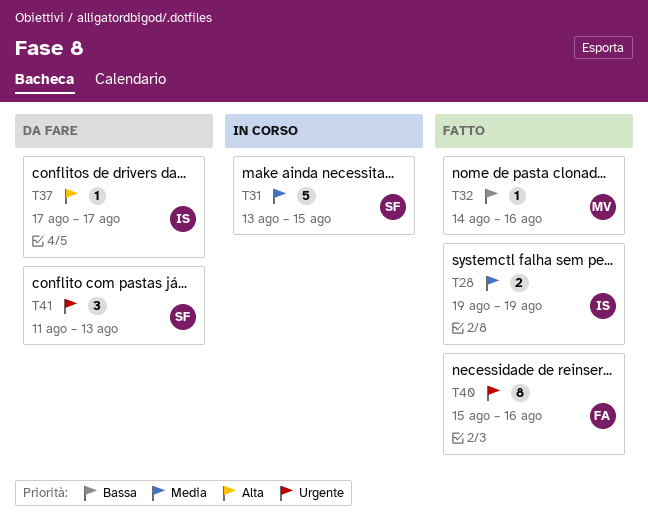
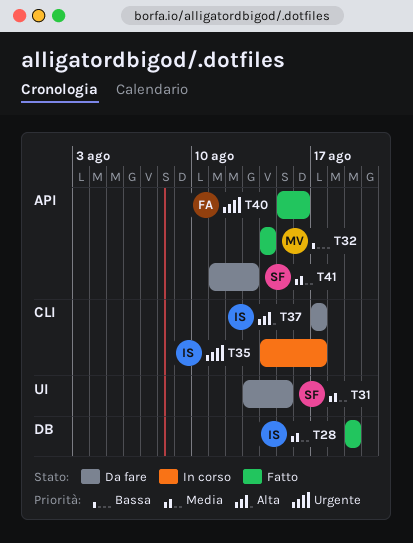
T31, status: In corso -> Da fare
T32, due: Aug 16 -> Aug 14
T35: none -> present
T41, priority: Urgente -> Media

